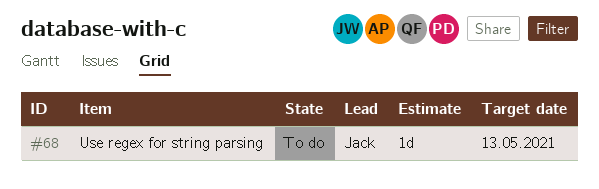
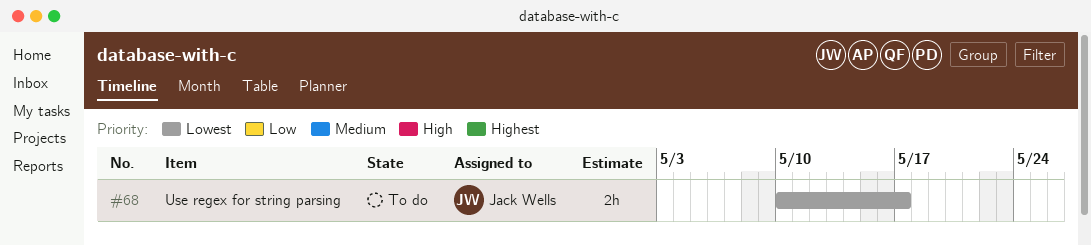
#68, estimate: 1d -> 2h
#68, due: May 13 -> May 17

